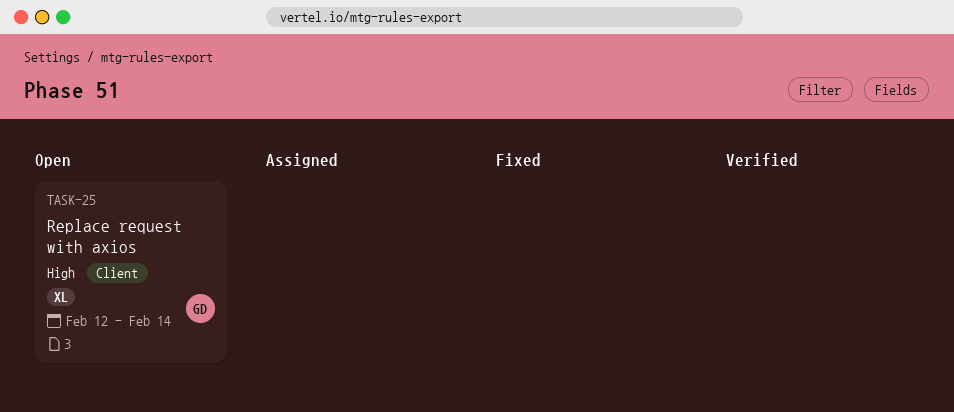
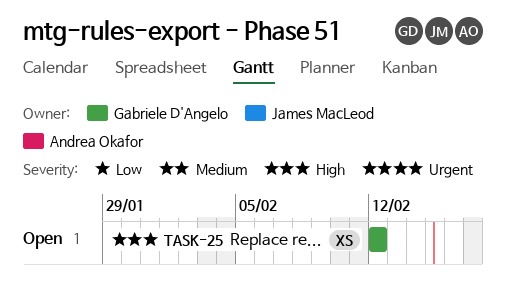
TASK-25, estimate: XL -> XS
TASK-25, due: Feb 14 -> Feb 12

